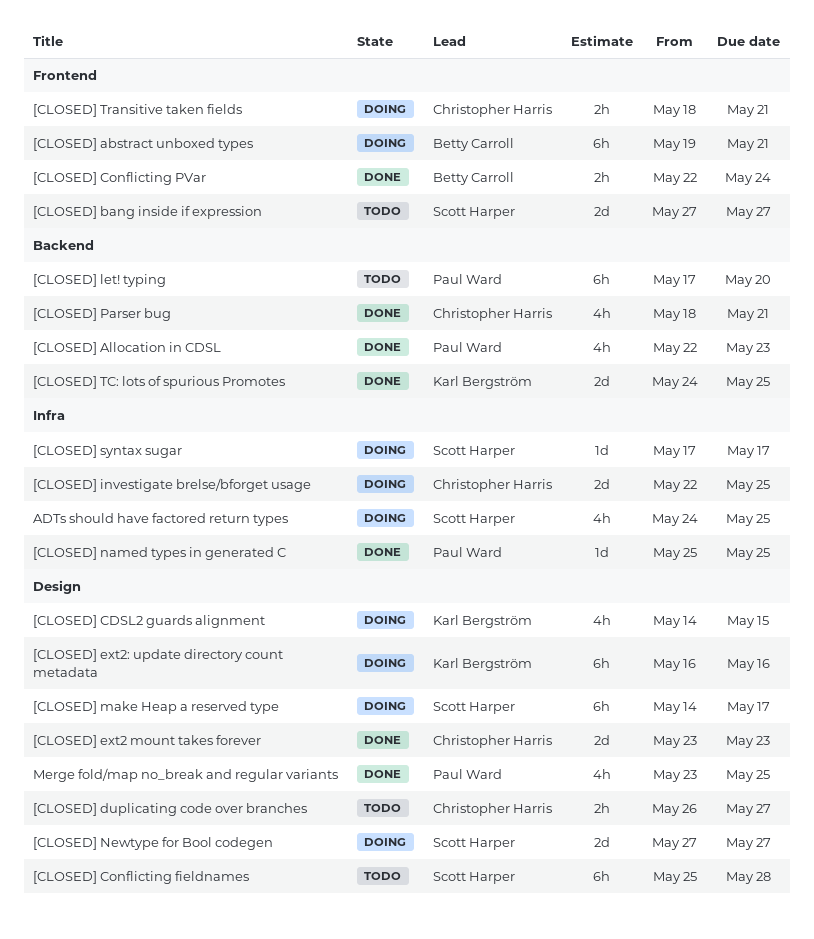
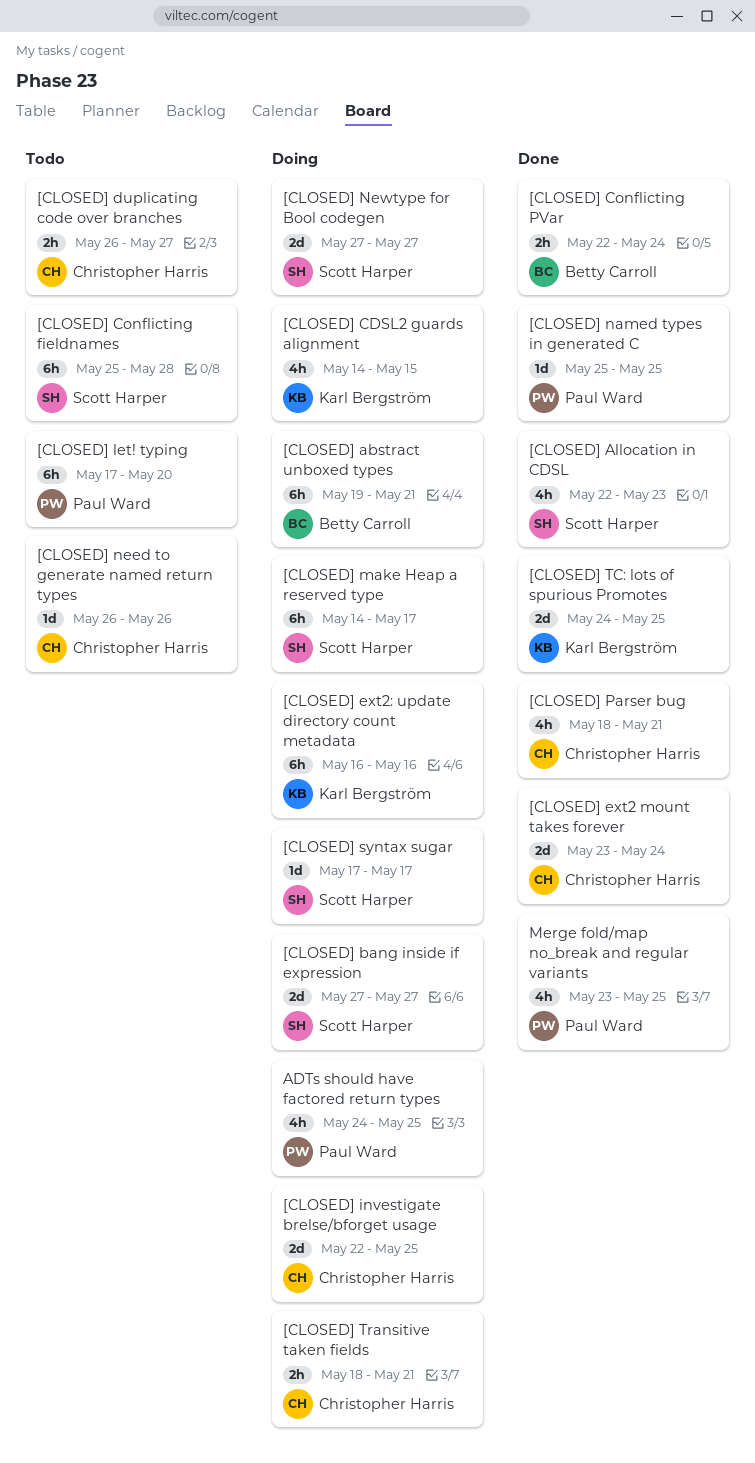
[CLOSED] Allocation in CDSL, owner: Paul Ward -> Scott Harper
[CLOSED] bang inside if expression, status: Todo -> Doing
[CLOSED] ext2 mount takes forever, due: May 23 -> May 24
[CLOSED] need to generate named return types: none -> present
ADTs should have factored return types, owner: Scott Harper -> Paul Ward

